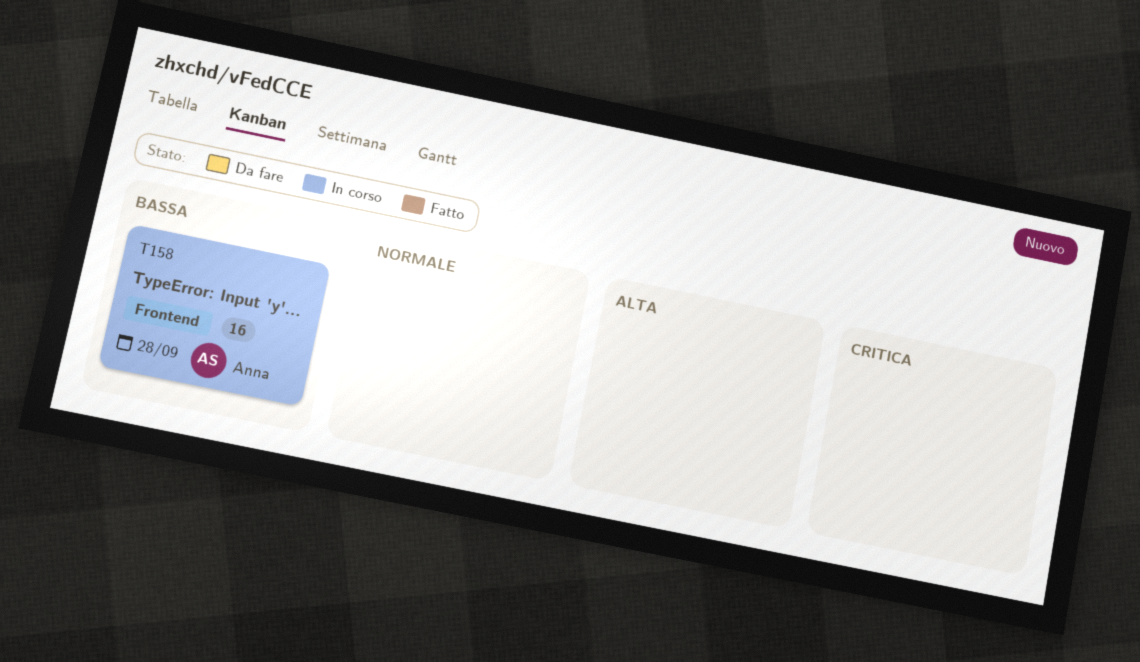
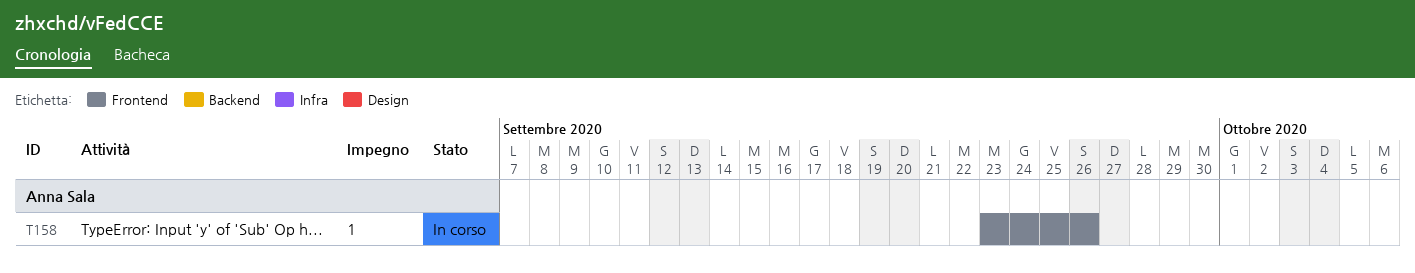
T158, estimate: 16 -> 1
T158, due: Sep 28 -> Sep 26

